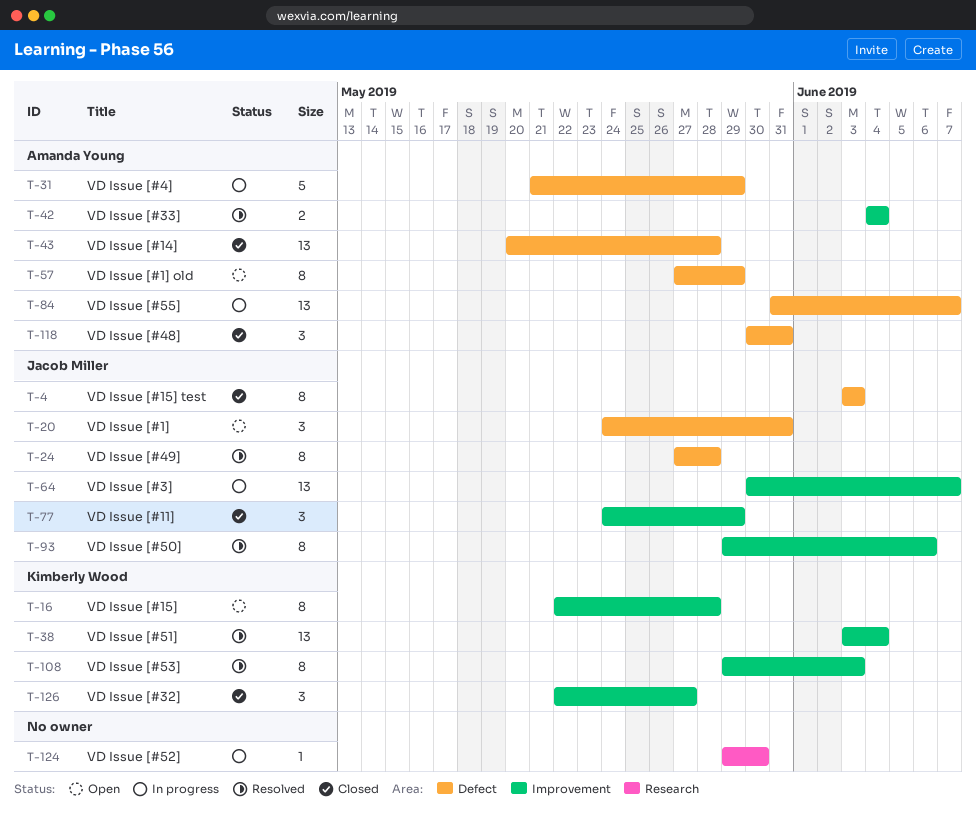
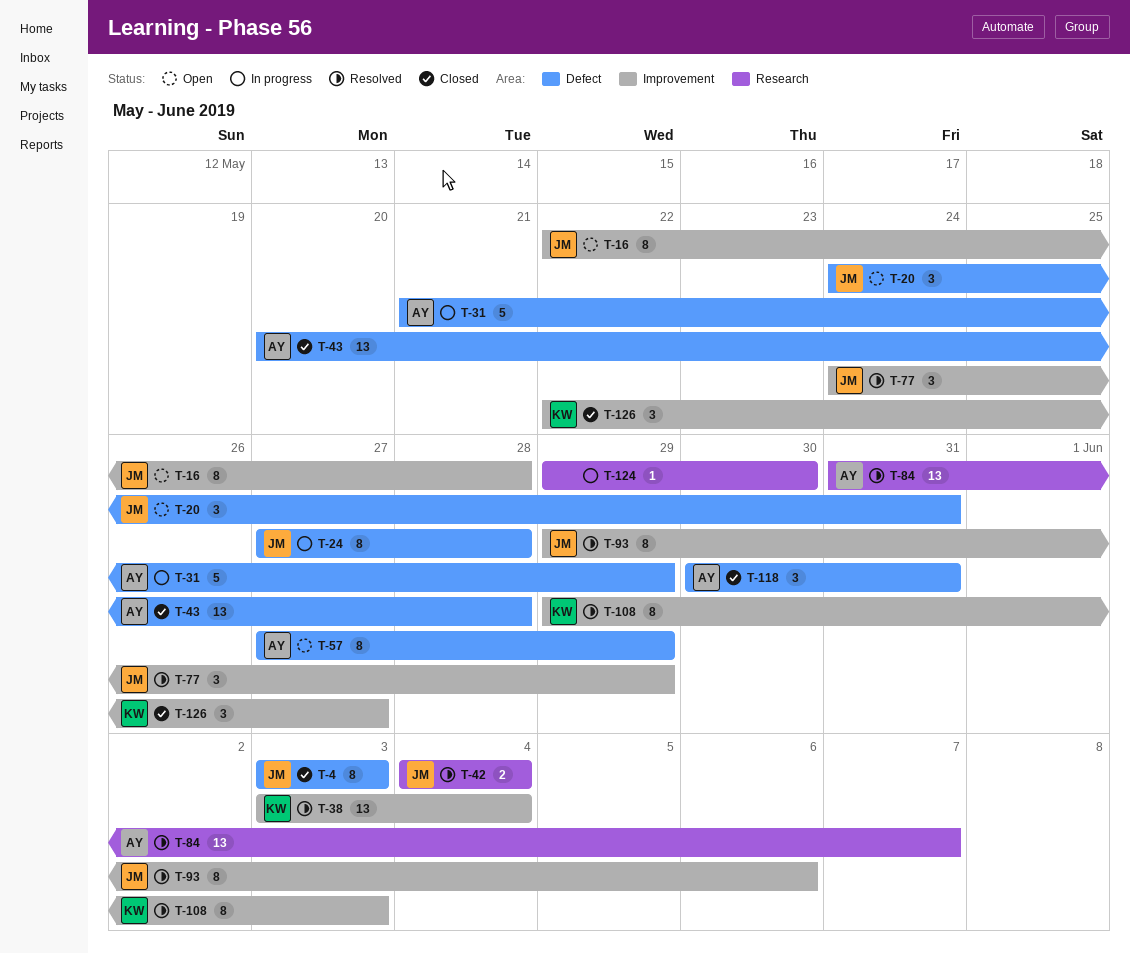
T-16, owner: Kimberly Wood -> Jacob Miller
T-24, status: Resolved -> In progress
T-42, owner: Amanda Young -> Jacob Miller
T-42, label: Improvement -> Research
T-64: present -> none
T-77, status: Closed -> Resolved
T-84, status: In progress -> Resolved
T-84, label: Defect -> Research

